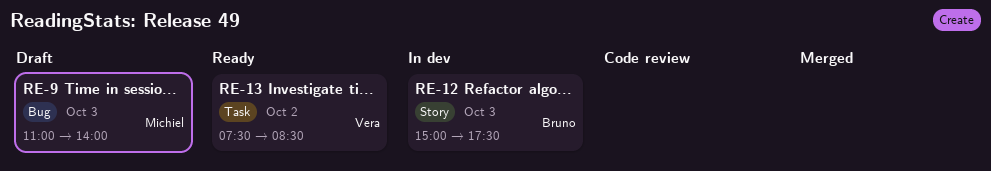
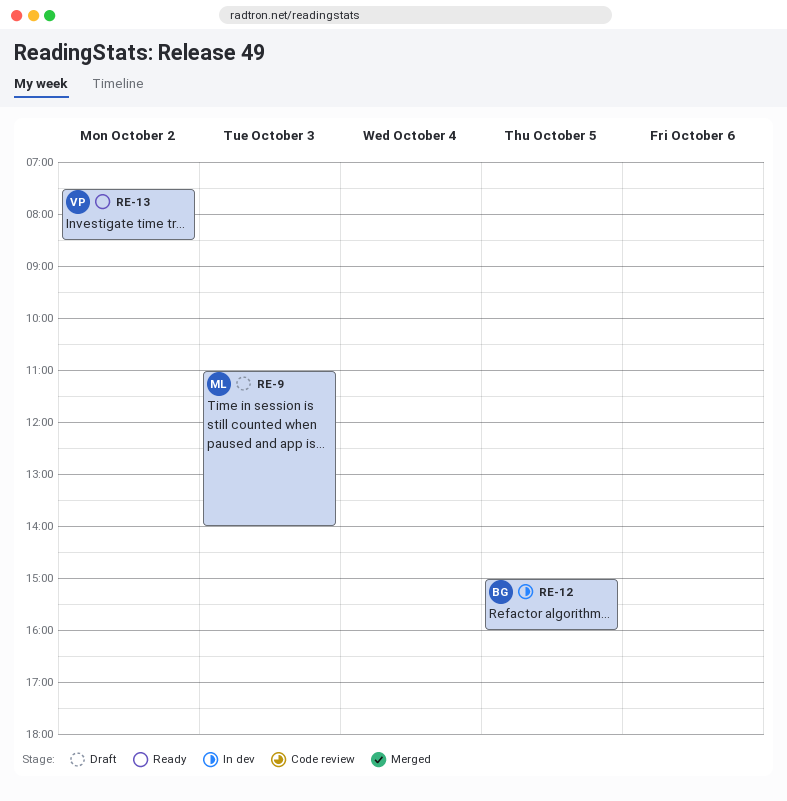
RE-12, day: Oct 3 -> Oct 5
RE-12, ends: 17:30 -> 16:00

